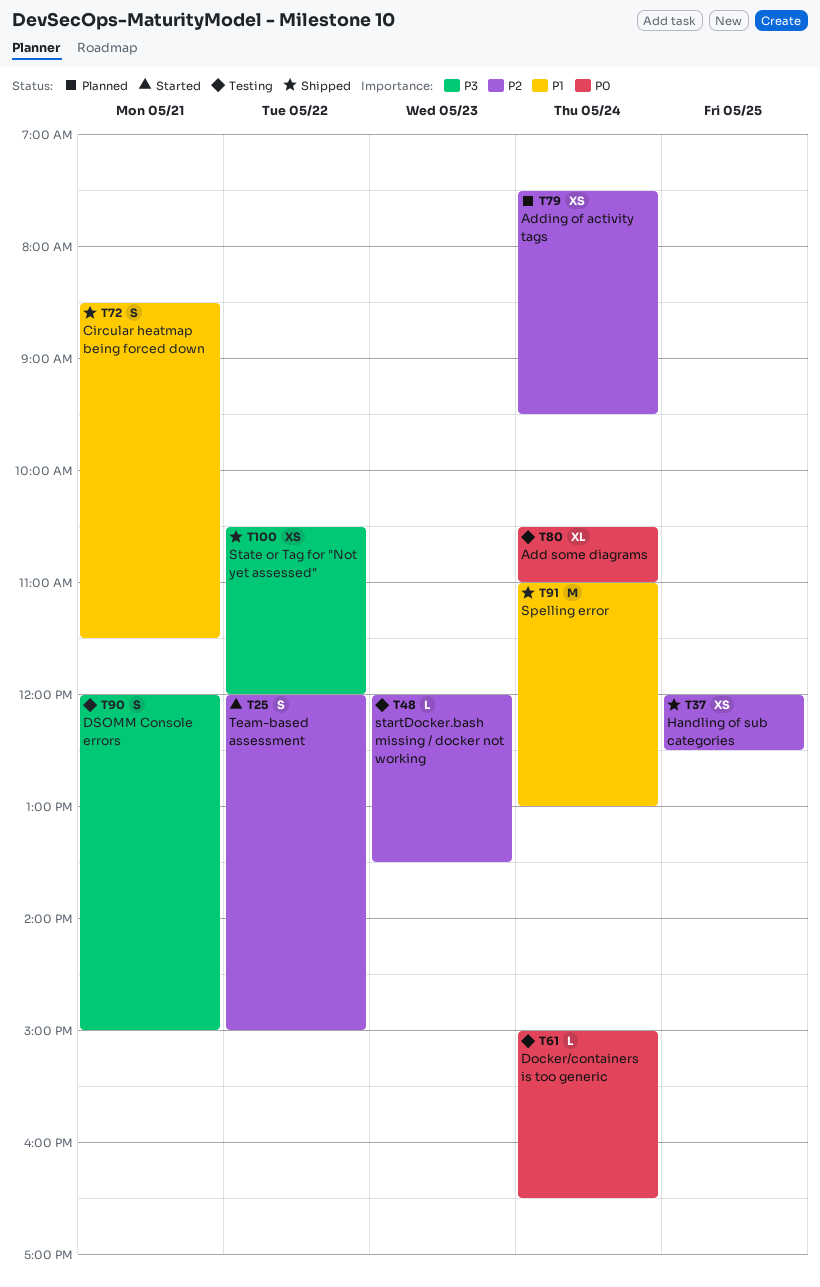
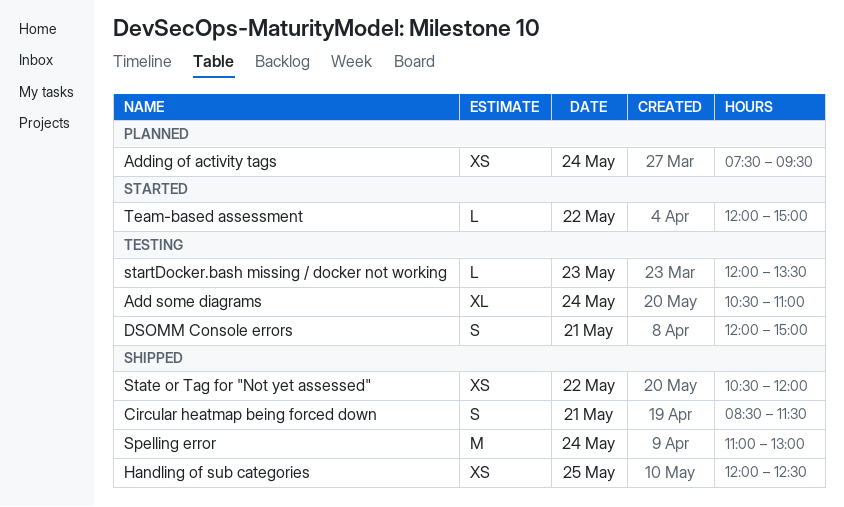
Docker/containers is too generic: present -> none
Team-based assessment, estimate: S -> L

